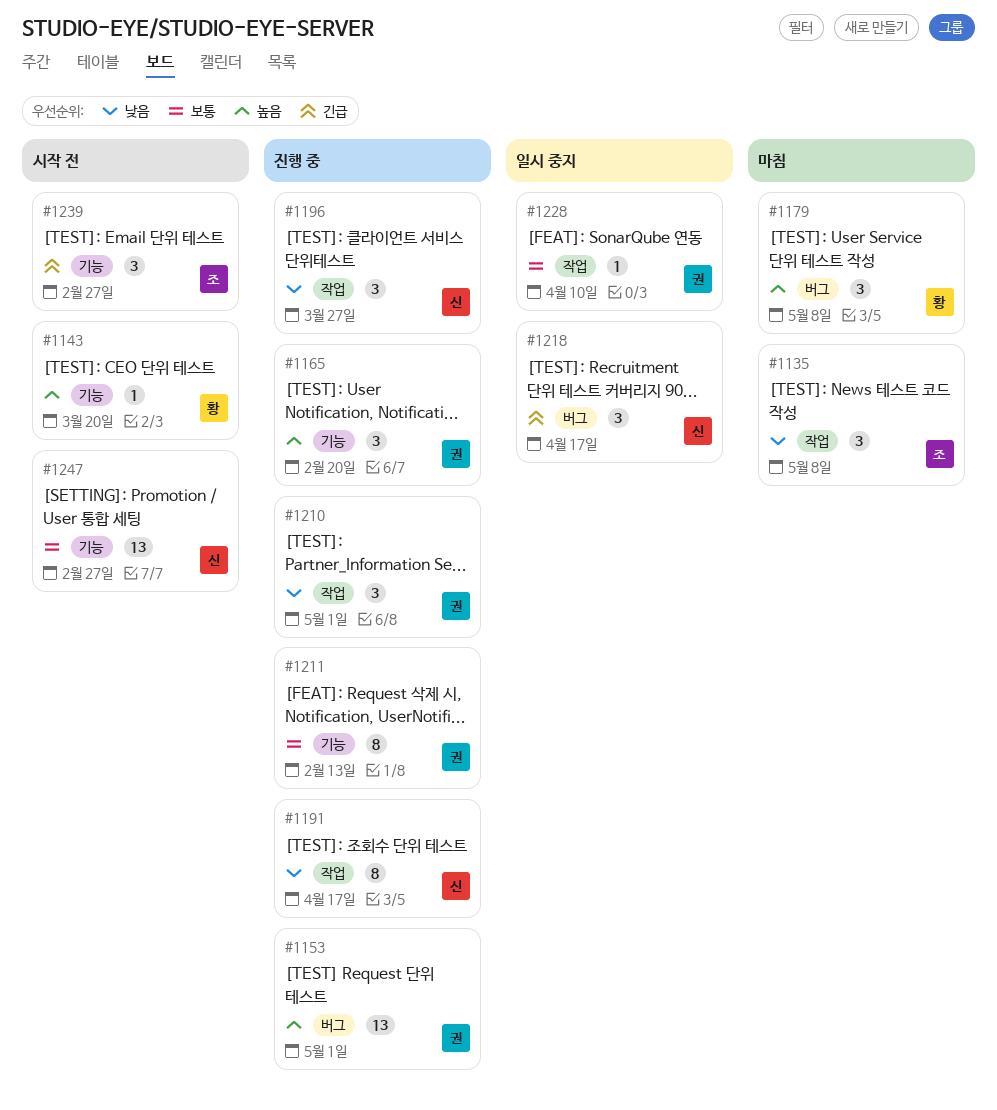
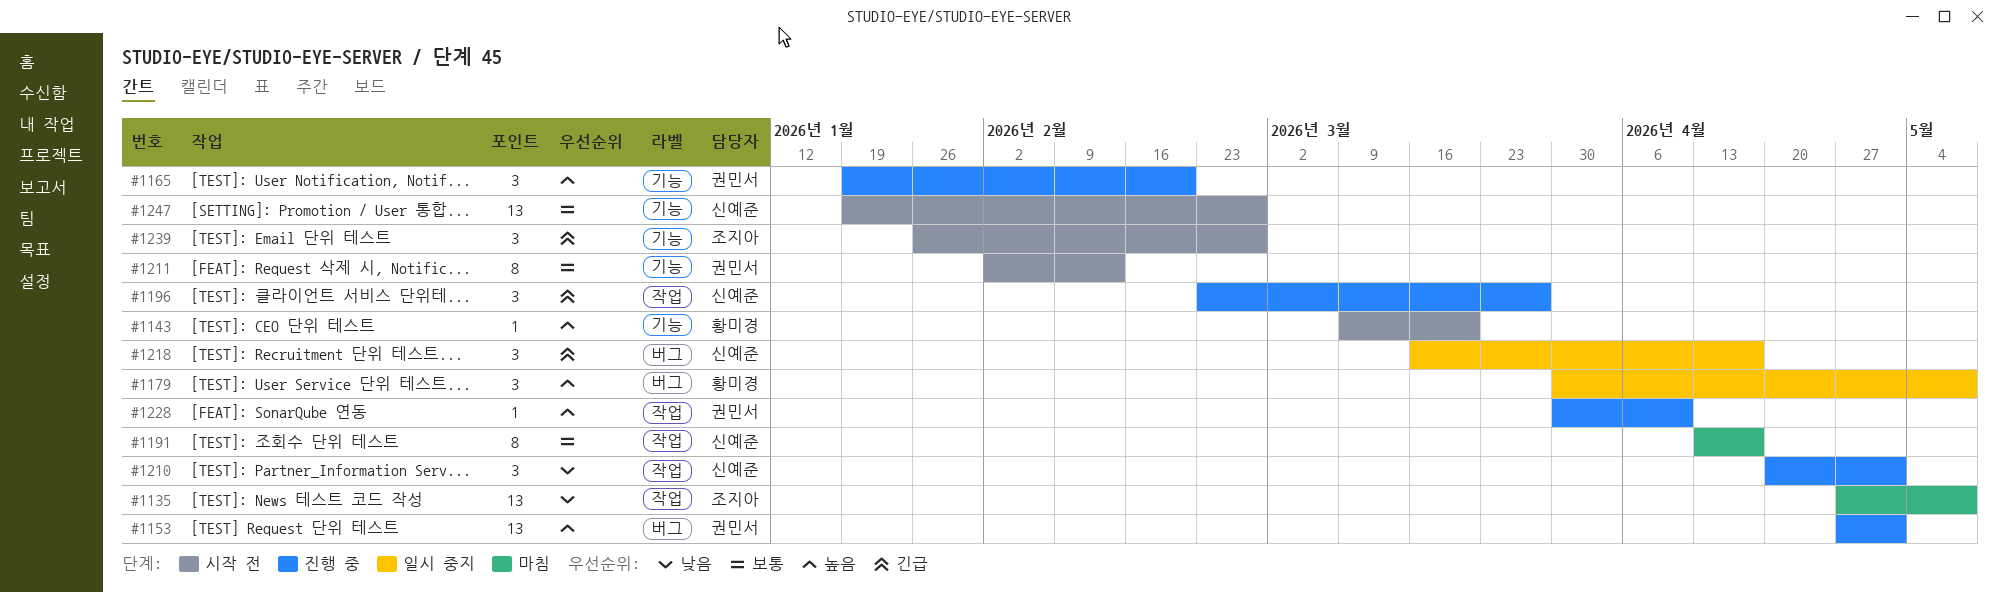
#1135, estimate: 3 -> 13
#1179, status: 마침 -> 일시 중지
#1191, status: 진행 중 -> 마침
#1191, priority: 낮음 -> 보통
#1196, priority: 낮음 -> 긴급
#1210, owner: 권민서 -> 신예준
#1211, status: 진행 중 -> 시작 전
#1228, status: 일시 중지 -> 진행 중
#1228, priority: 보통 -> 높음

